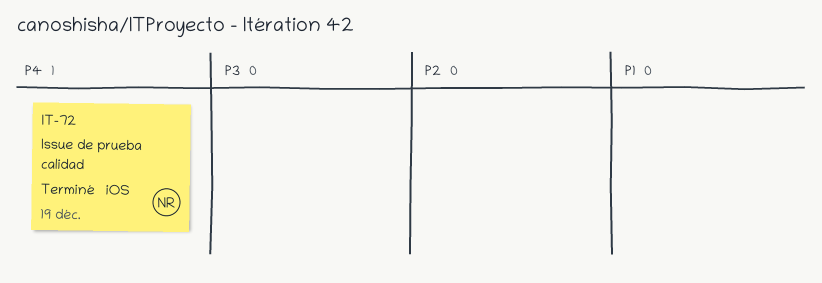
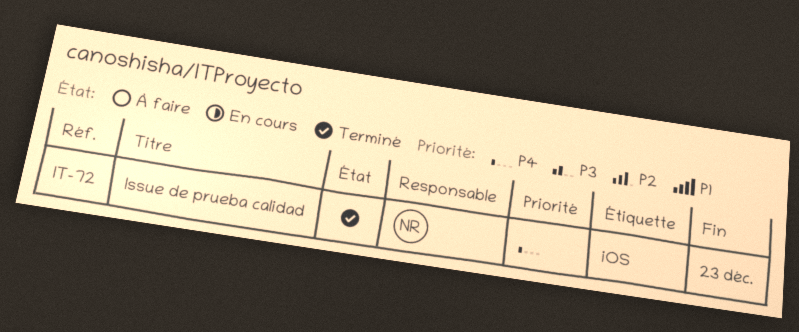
IT-72, due: Dec 19 -> Dec 23

